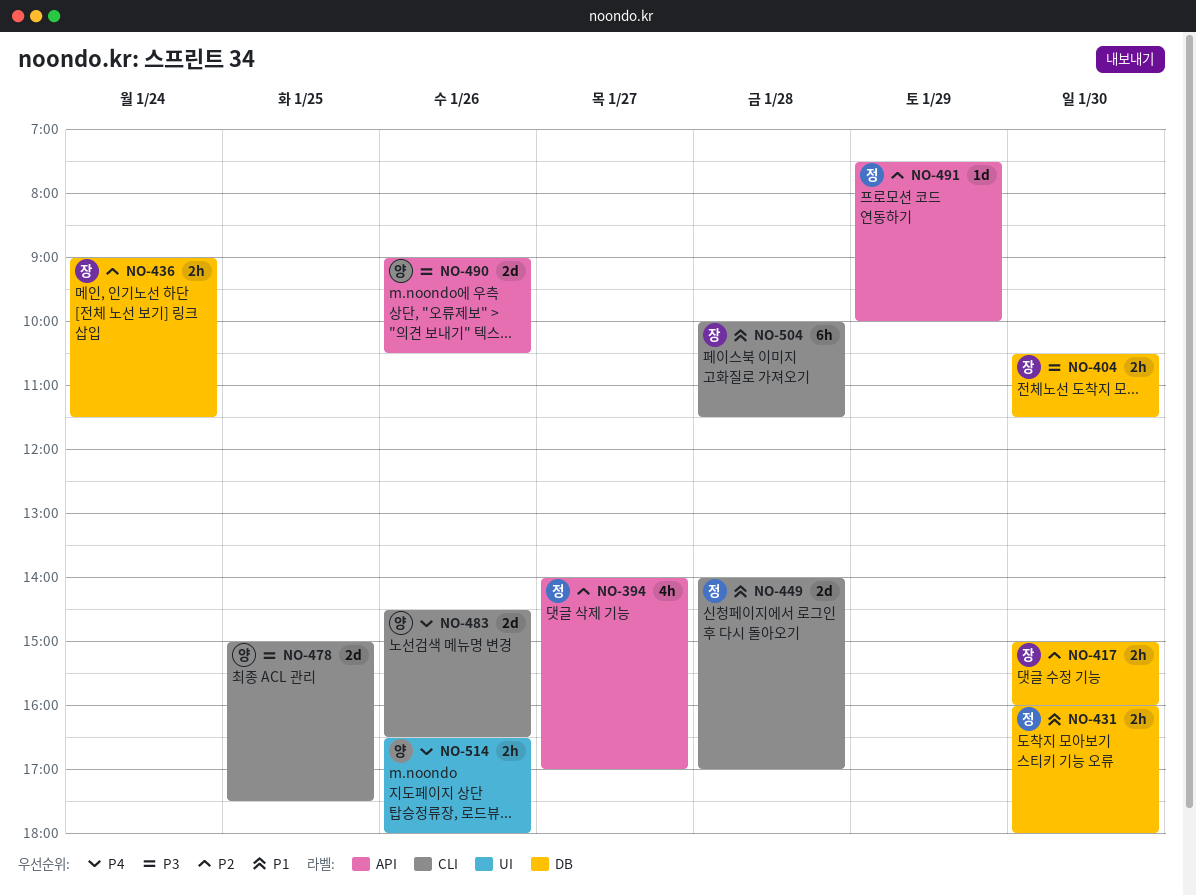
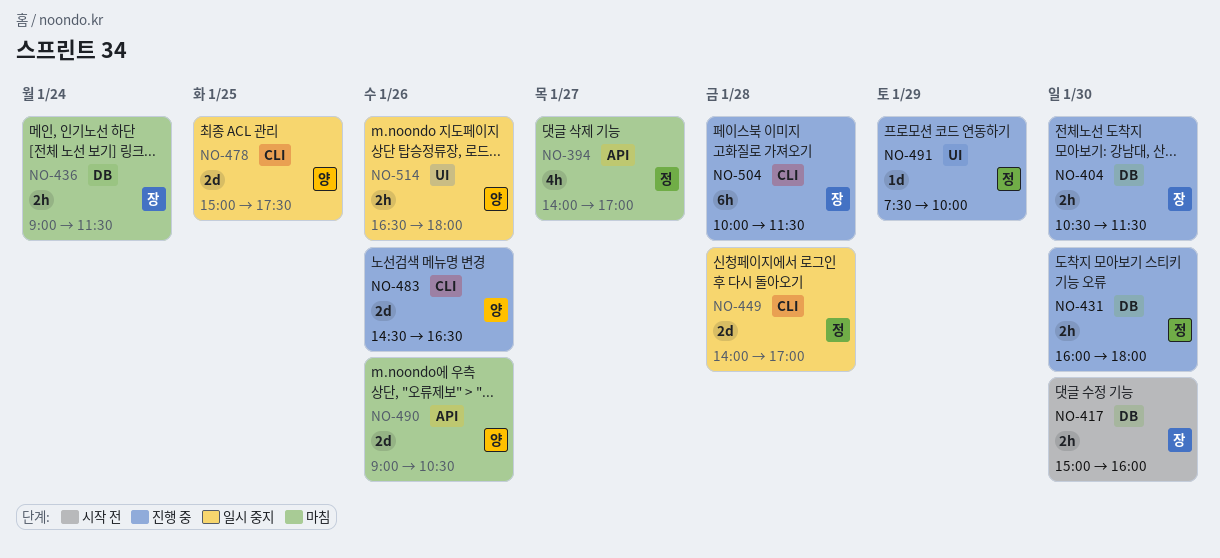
NO-491, label: API -> UI

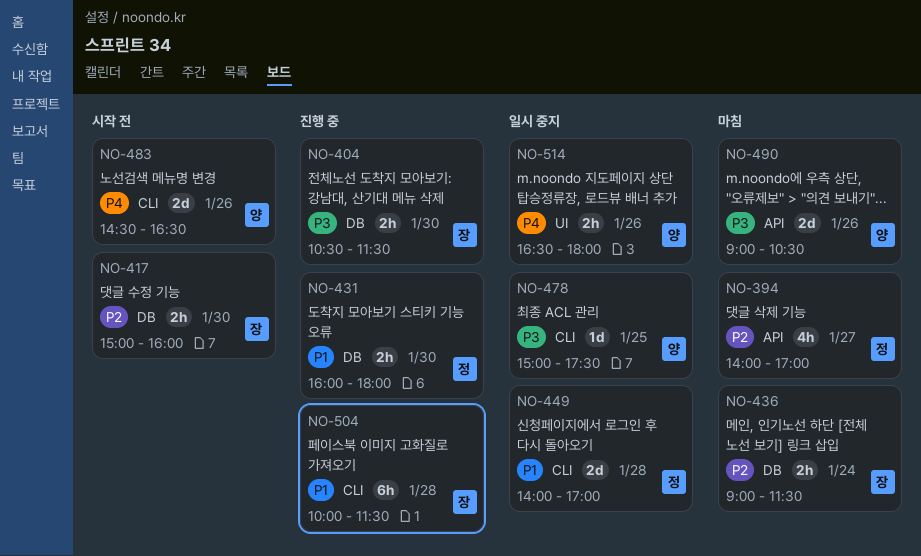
NO-478, estimate: 2d -> 1d
NO-483, status: 진행 중 -> 시작 전
NO-491: present -> none

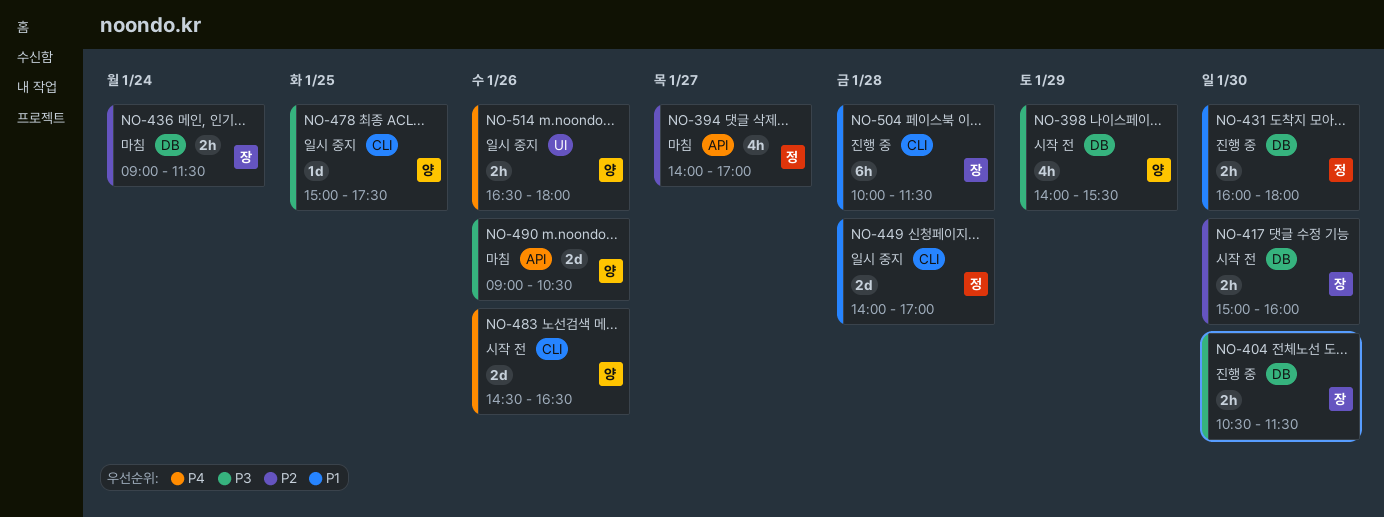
NO-398: none -> present

